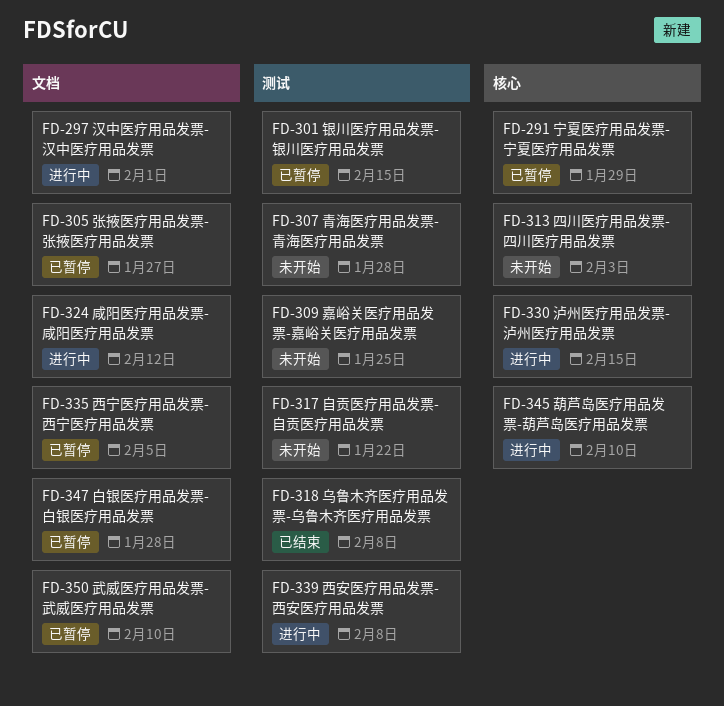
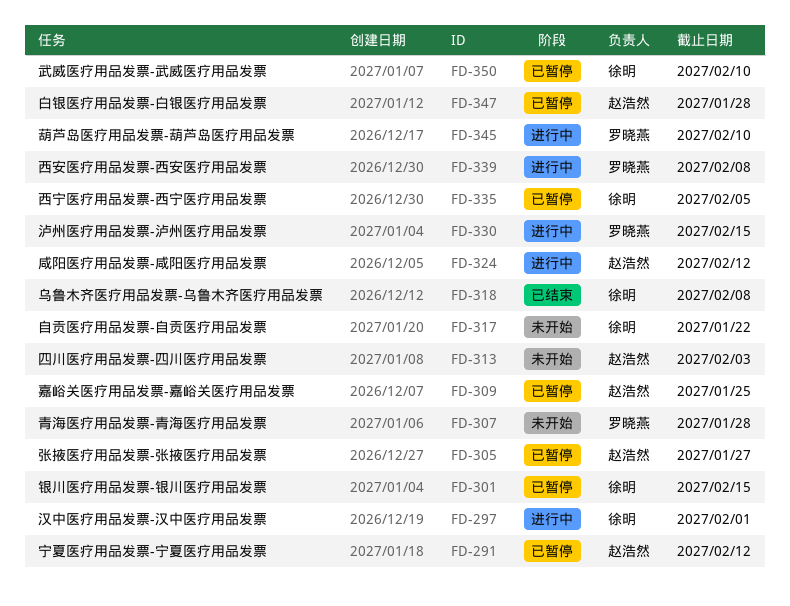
FD-291, due: Jan 29 -> Feb 12
FD-309, status: 未开始 -> 已暂停

